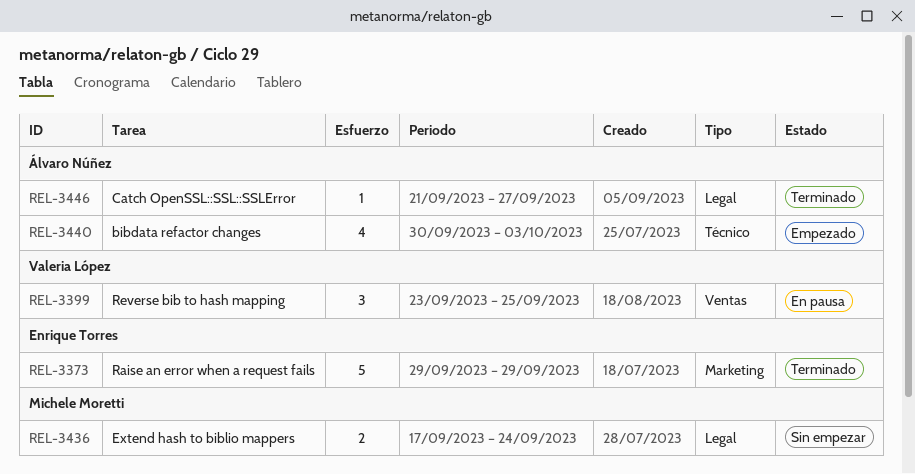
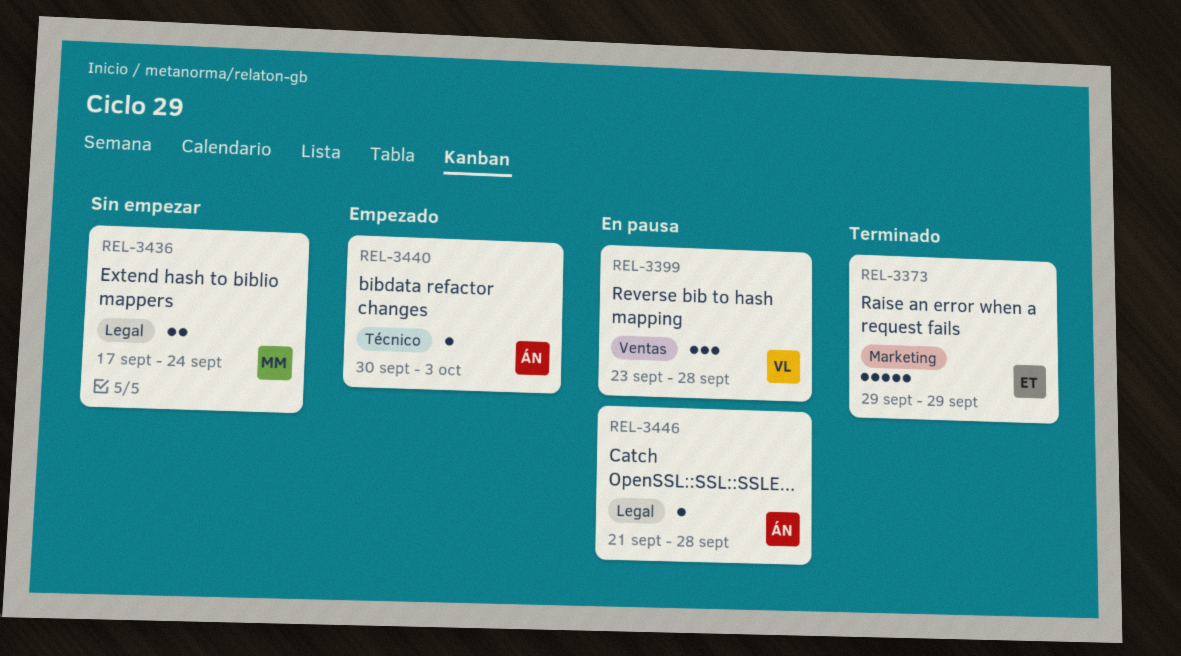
REL-3399, due: Sep 25 -> Sep 28
REL-3440, estimate: 4 -> 1
REL-3446, status: Terminado -> En pausa
REL-3446, due: Sep 27 -> Sep 28

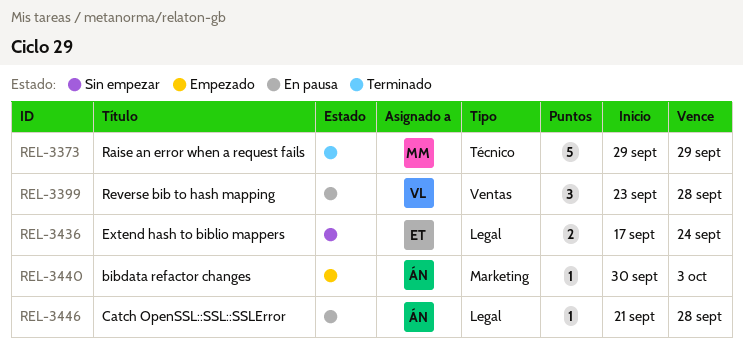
REL-3373, owner: ET -> MM
REL-3373, label: Marketing -> Técnico
REL-3436, owner: MM -> ET
REL-3440, label: Técnico -> Marketing

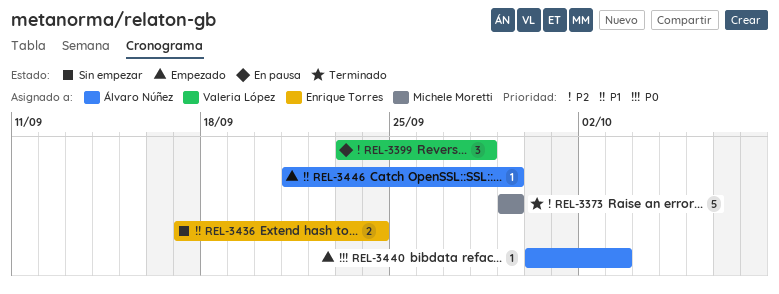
REL-3446, status: En pausa -> Empezado
REL-3446, due: Sep 28 -> Sep 29

